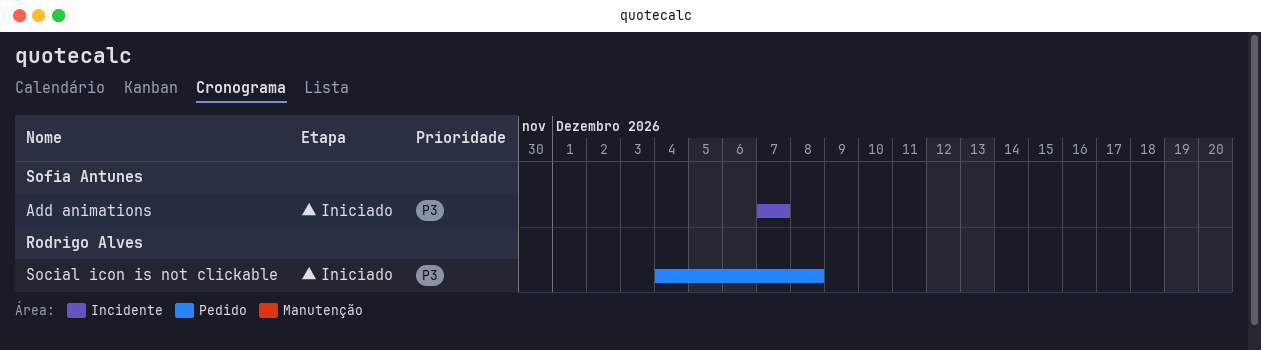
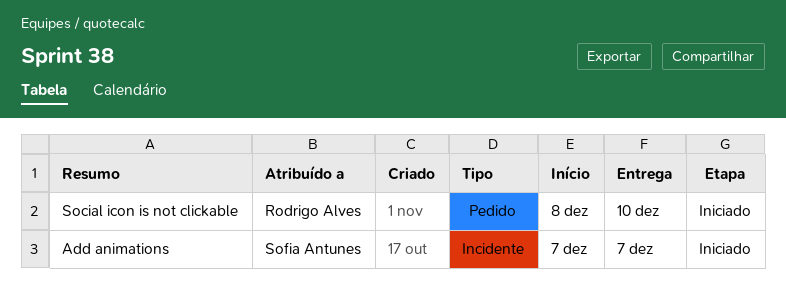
Social icon is not clickable, start: Dec 4 -> Dec 8
Social icon is not clickable, due: Dec 8 -> Dec 10

